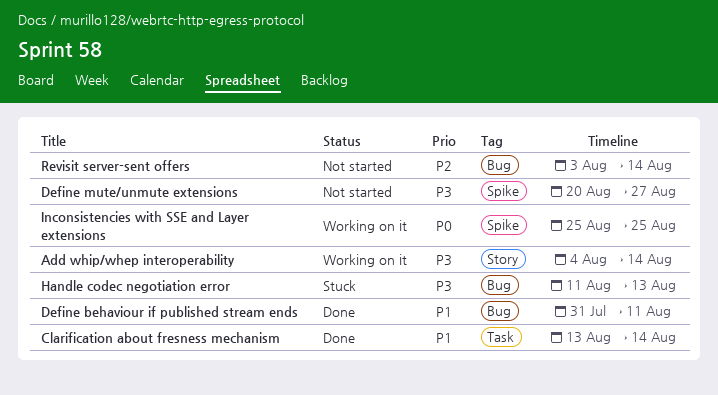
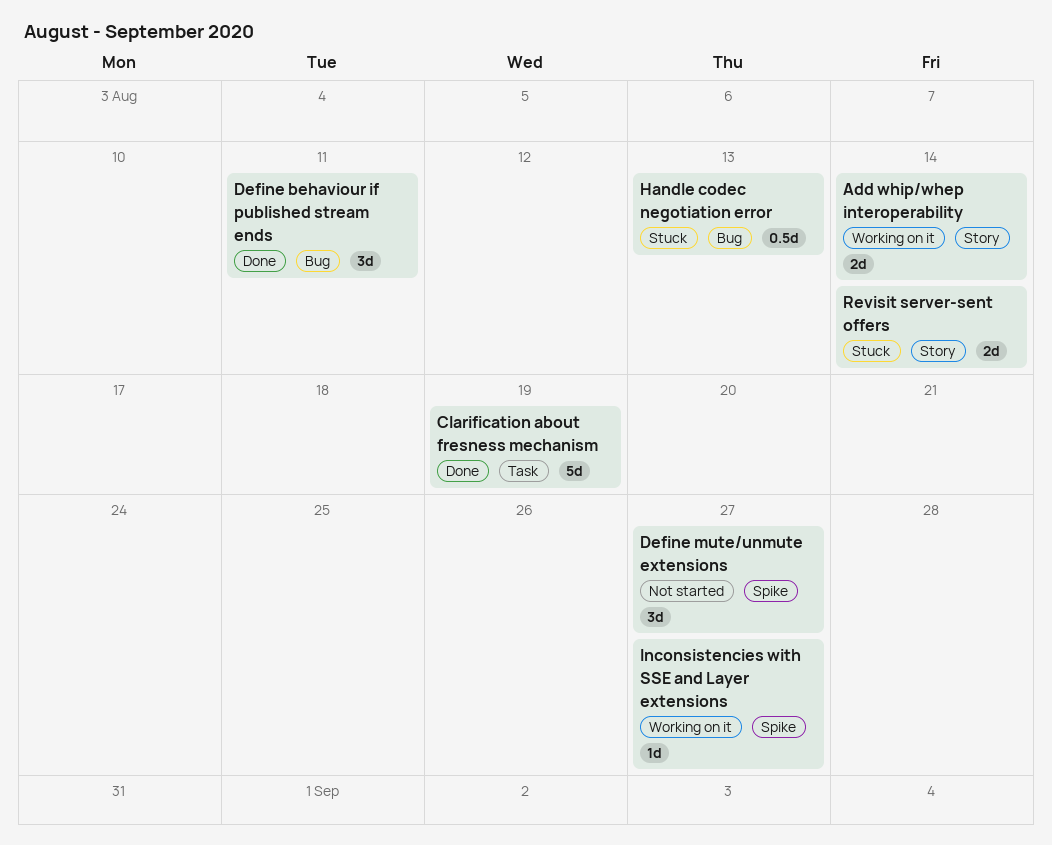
Clarification about fresness mechanism, due: Aug 14 -> Aug 19
Inconsistencies with SSE and Layer extensions, due: Aug 25 -> Aug 27
Revisit server-sent offers, status: Not started -> Stuck
Revisit server-sent offers, label: Bug -> Story

